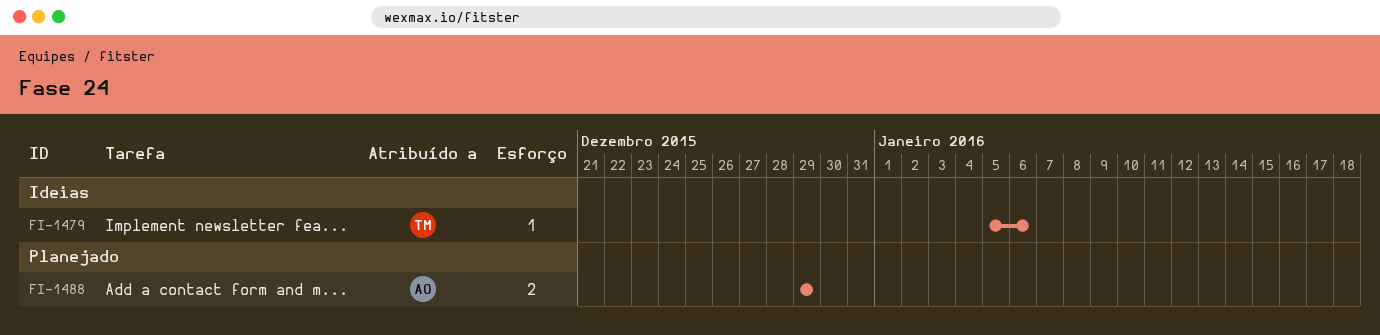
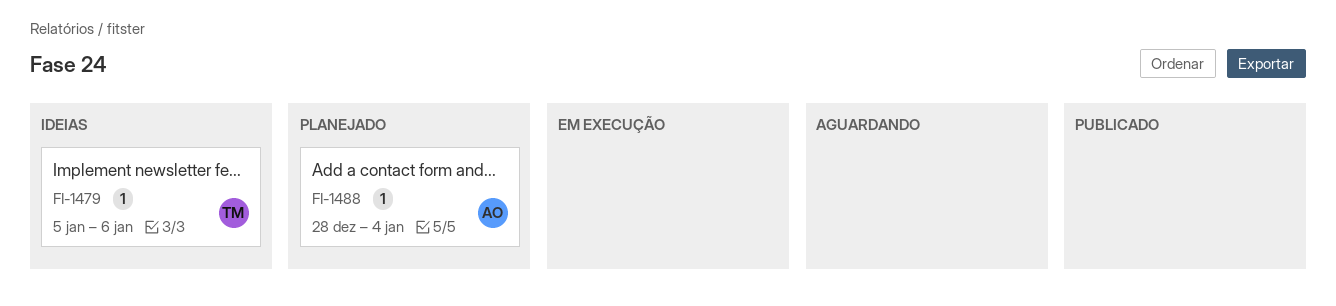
FI-1488, estimate: 2 -> 1
FI-1488, start: Dec 29 -> Dec 28
FI-1488, due: Dec 29 -> Jan 4

